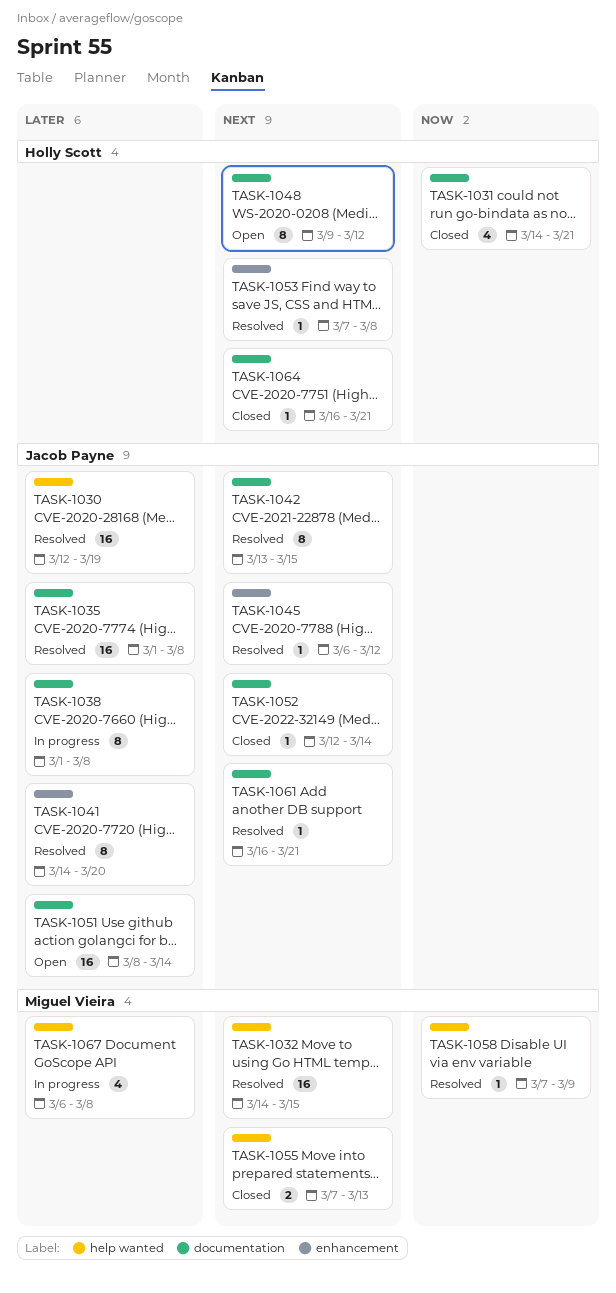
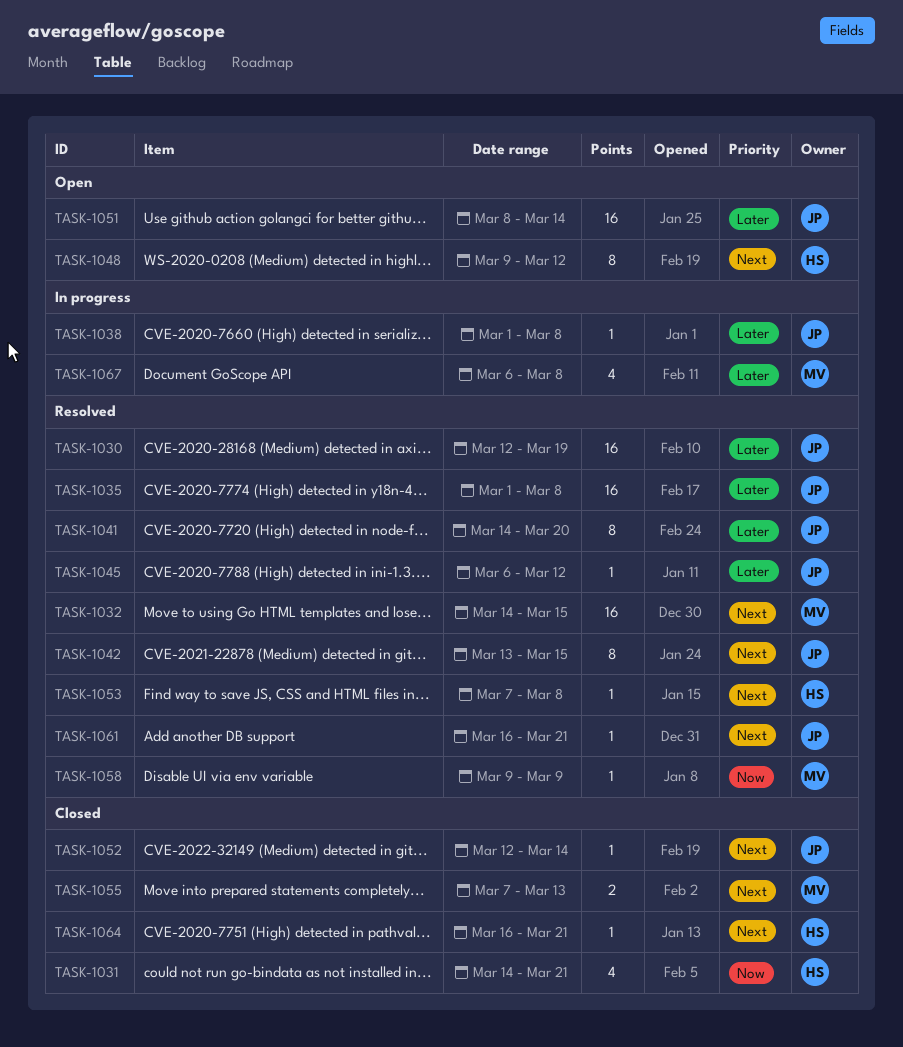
TASK-1038, estimate: 8 -> 1
TASK-1045, priority: Next -> Later
TASK-1058, start: Mar 7 -> Mar 9

